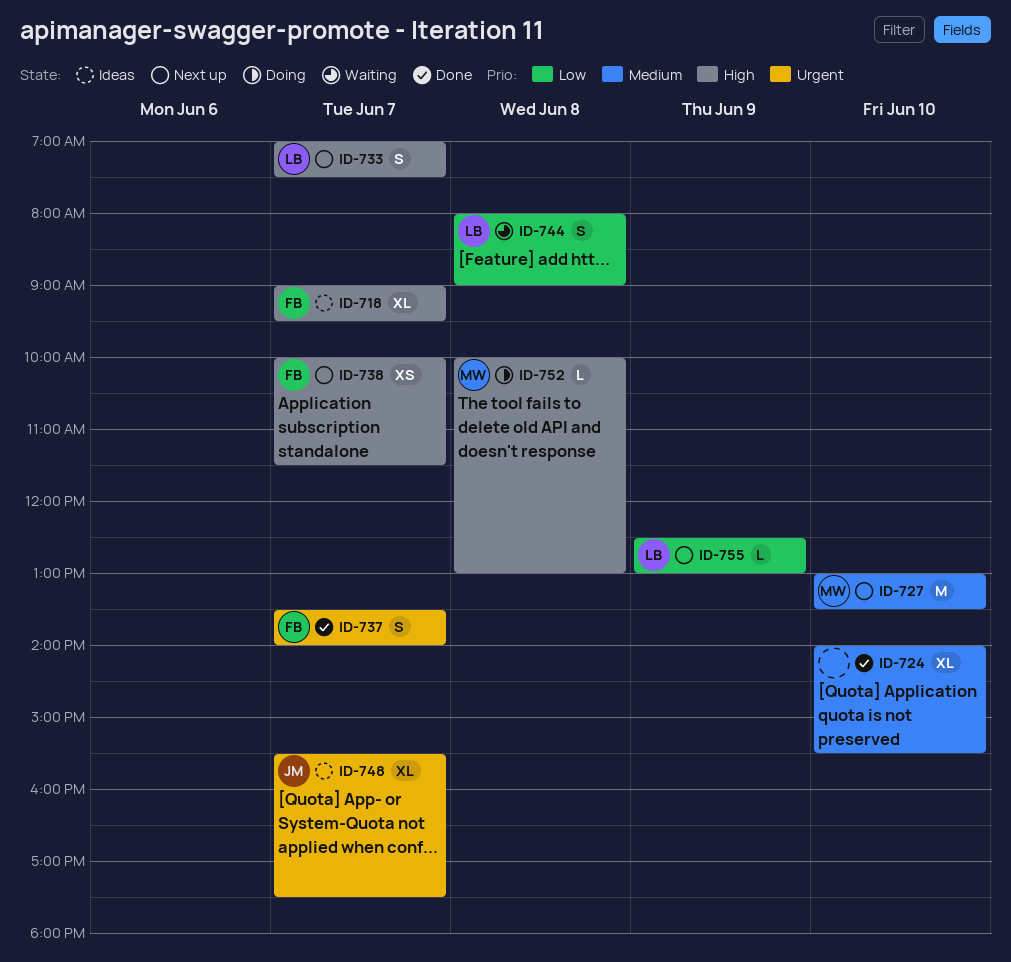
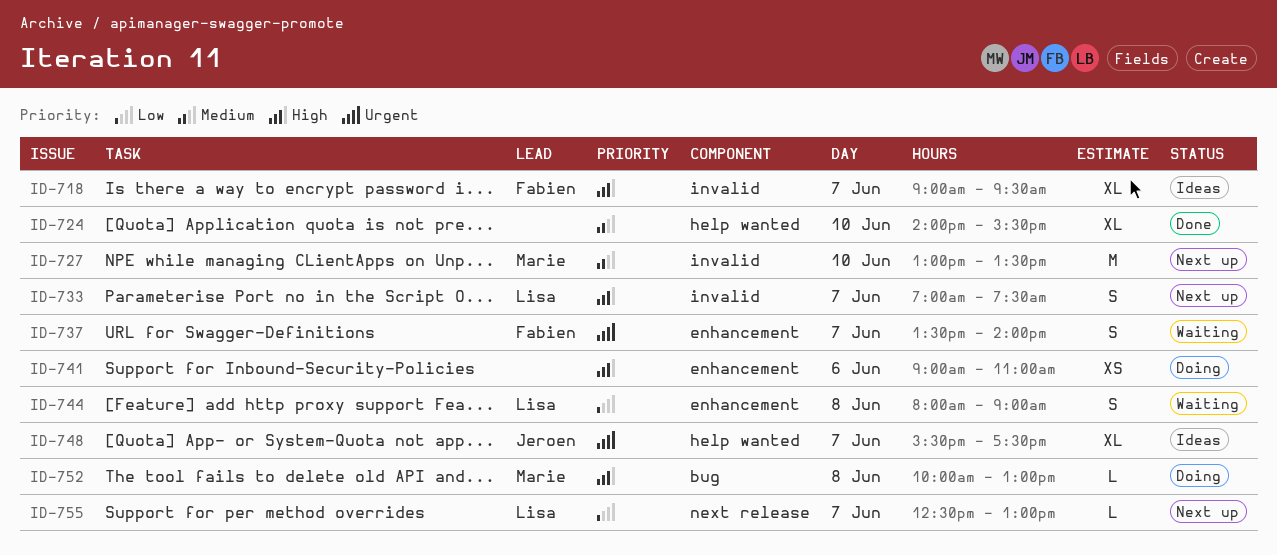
ID-737, status: Done -> Waiting
ID-738: present -> none
ID-741: none -> present
ID-755, day: Jun 9 -> Jun 7

